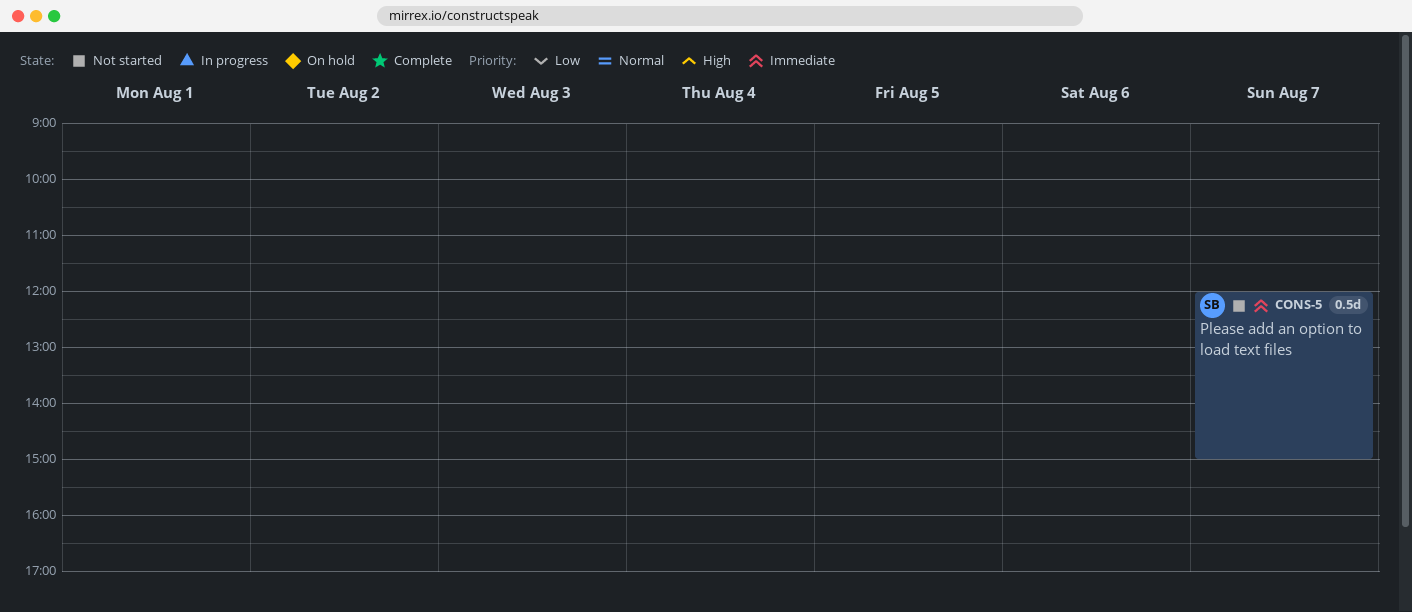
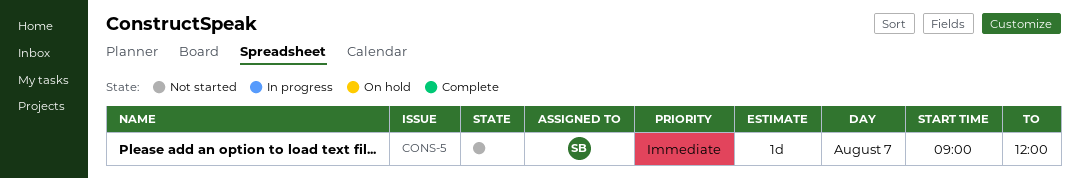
CONS-5, estimate: 0.5d -> 1d
CONS-5, begins: 12:00 -> 09:00
CONS-5, ends: 15:00 -> 12:00

